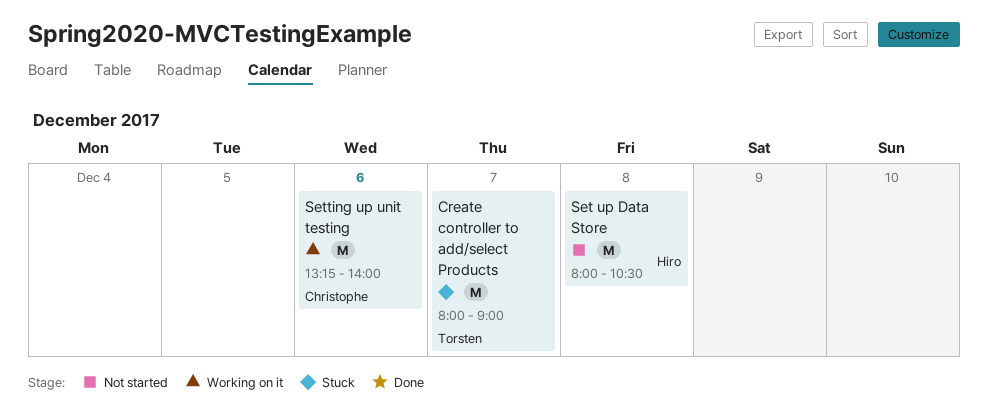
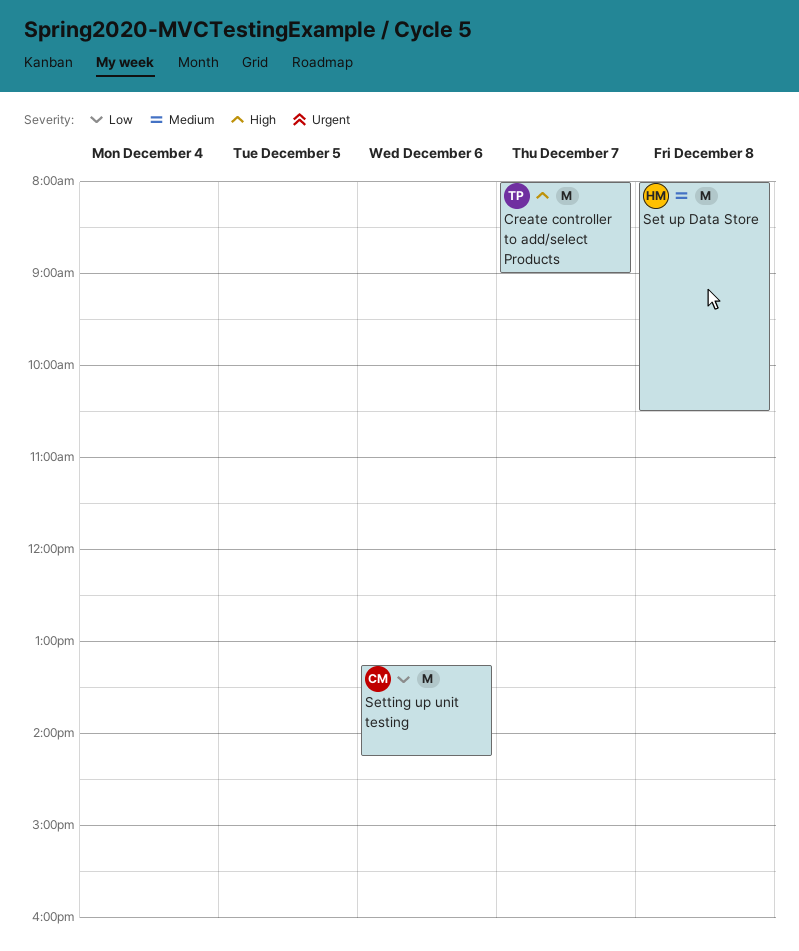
Setting up unit testing, ends: 14:00 -> 14:15

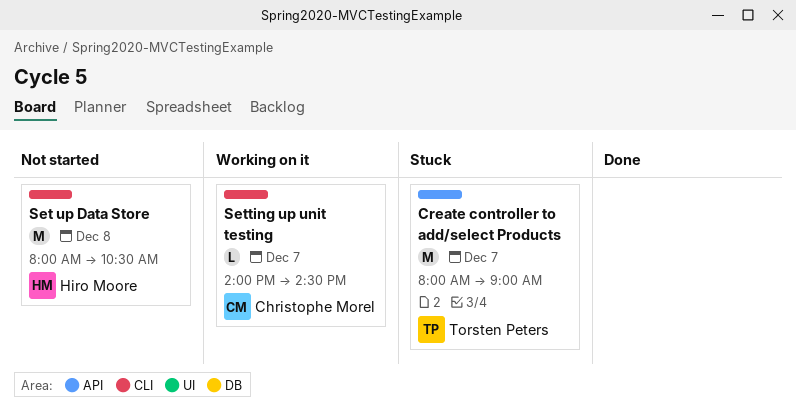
Setting up unit testing, estimate: M -> L
Setting up unit testing, day: Dec 6 -> Dec 7
Setting up unit testing, begins: 13:15 -> 14:00
Setting up unit testing, ends: 14:15 -> 14:30

